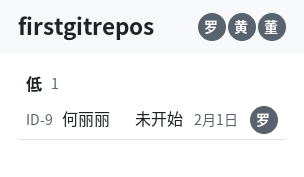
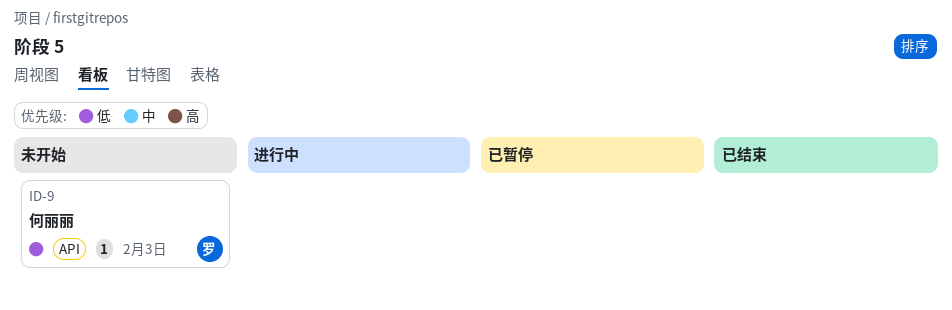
ID-9, due: Feb 1 -> Feb 3

